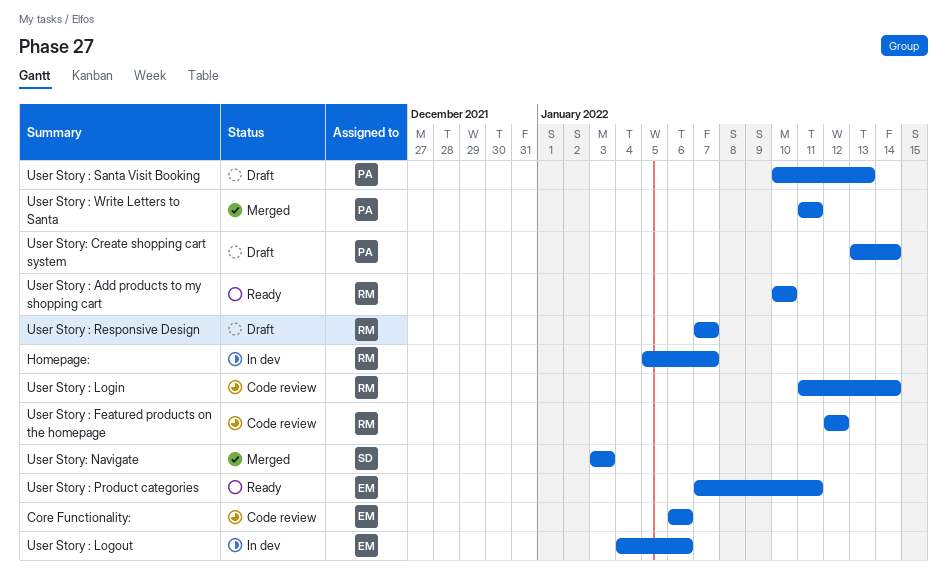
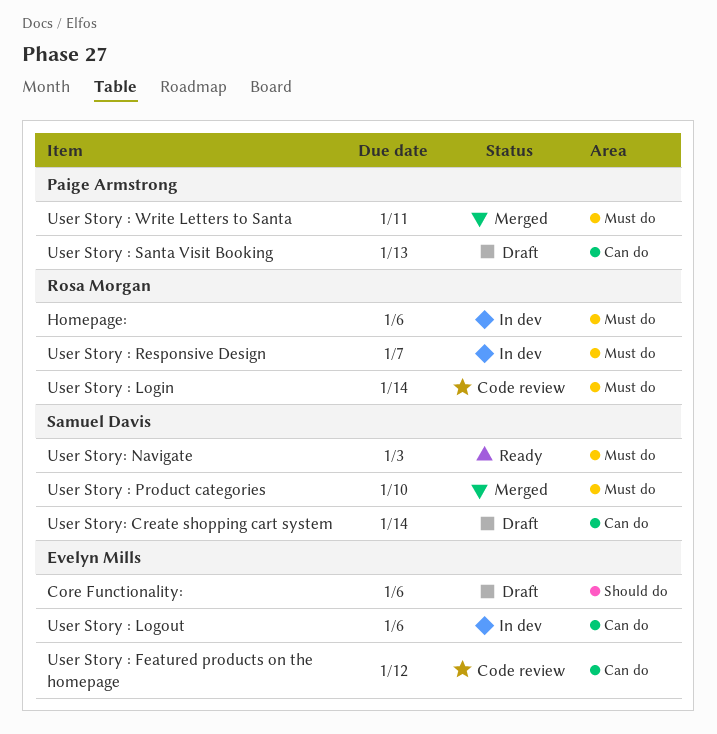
Core Functionality:, status: Code review -> Draft
Homepage:, due: Jan 7 -> Jan 6
User Story : Add products to my shopping cart: present -> none
User Story : Featured products on the homepage, owner: Rosa Morgan -> Evelyn Mills
User Story : Product categories, status: Ready -> Merged
User Story : Product categories, owner: Evelyn Mills -> Samuel Davis
User Story : Product categories, due: Jan 11 -> Jan 10
User Story : Responsive Design, status: Draft -> In dev
User Story: Create shopping cart system, owner: Paige Armstrong -> Samuel Davis
User Story: Navigate, status: Merged -> Ready

